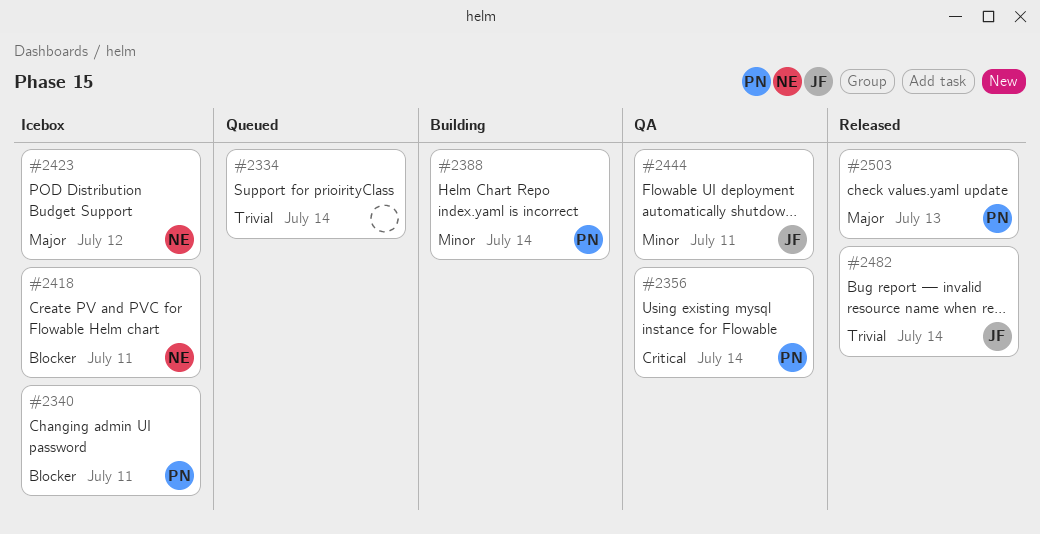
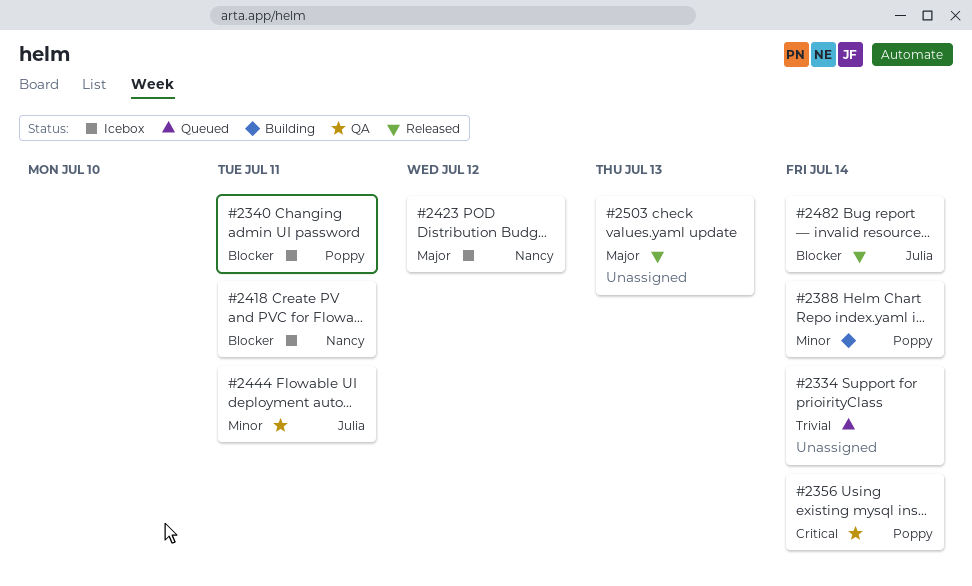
#2482, priority: Trivial -> Blocker
#2503, owner: Poppy -> none

